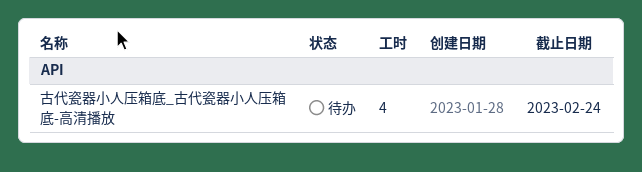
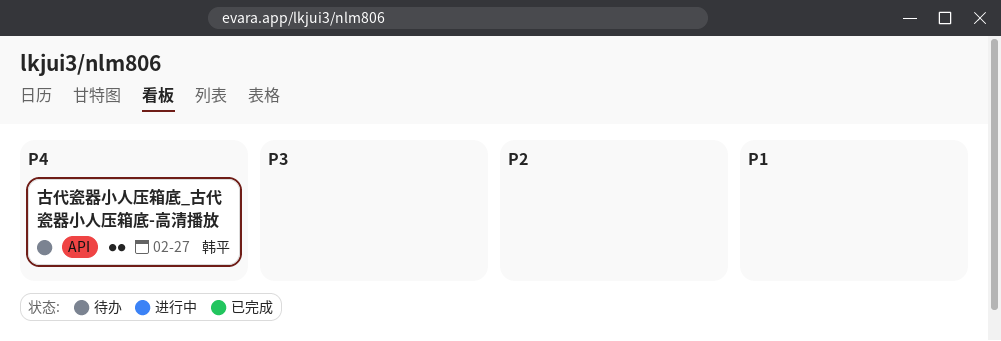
古代瓷器小人压箱底_古代瓷器小人压箱底-高清播放, estimate: 4 -> 2
古代瓷器小人压箱底_古代瓷器小人压箱底-高清播放, due: Feb 24 -> Feb 27

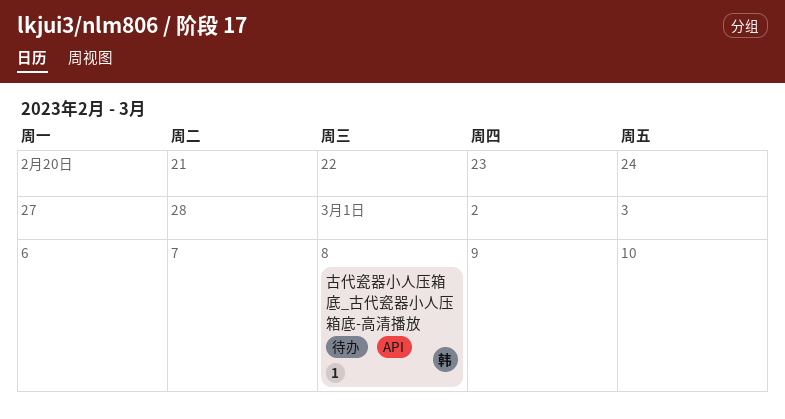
古代瓷器小人压箱底_古代瓷器小人压箱底-高清播放, estimate: 2 -> 1
古代瓷器小人压箱底_古代瓷器小人压箱底-高清播放, due: Feb 27 -> Mar 8

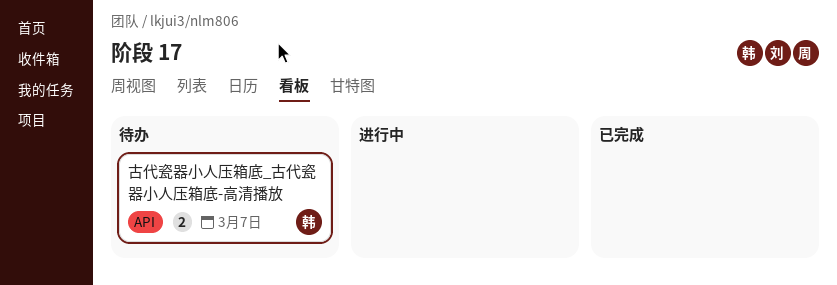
古代瓷器小人压箱底_古代瓷器小人压箱底-高清播放, estimate: 1 -> 2
古代瓷器小人压箱底_古代瓷器小人压箱底-高清播放, due: Mar 8 -> Mar 7

